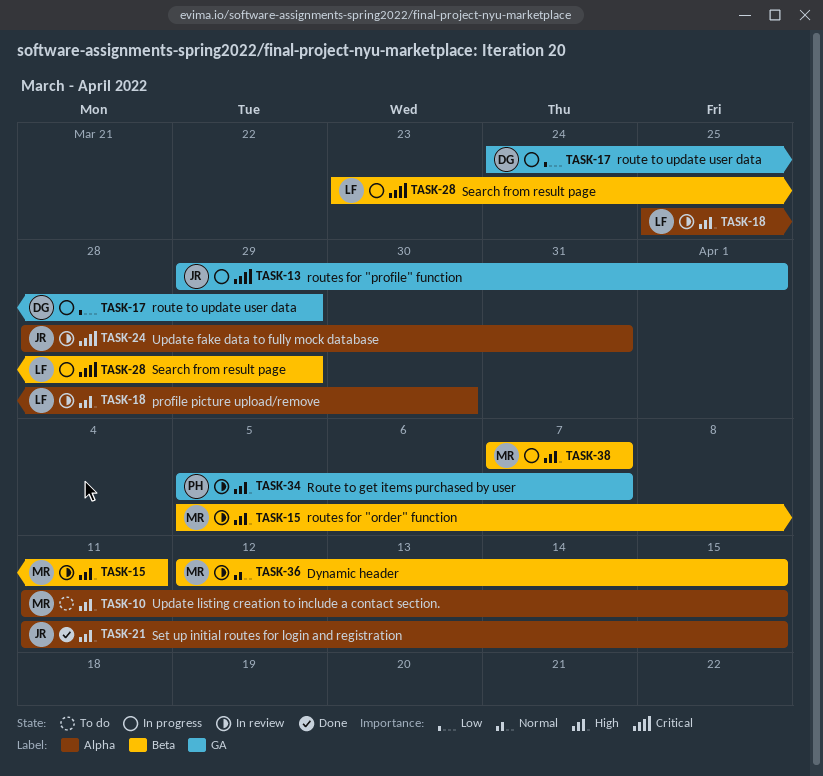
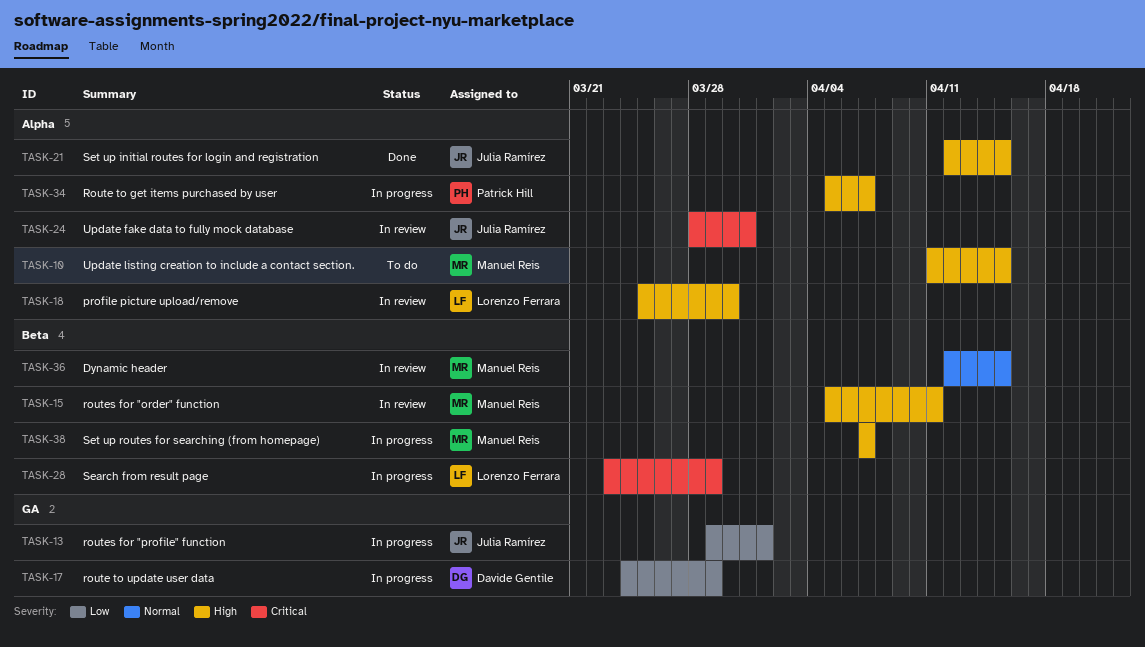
TASK-13, priority: Critical -> Low
TASK-21, start: Apr 11 -> Apr 12
TASK-34, status: In review -> In progress
TASK-34, label: GA -> Alpha

